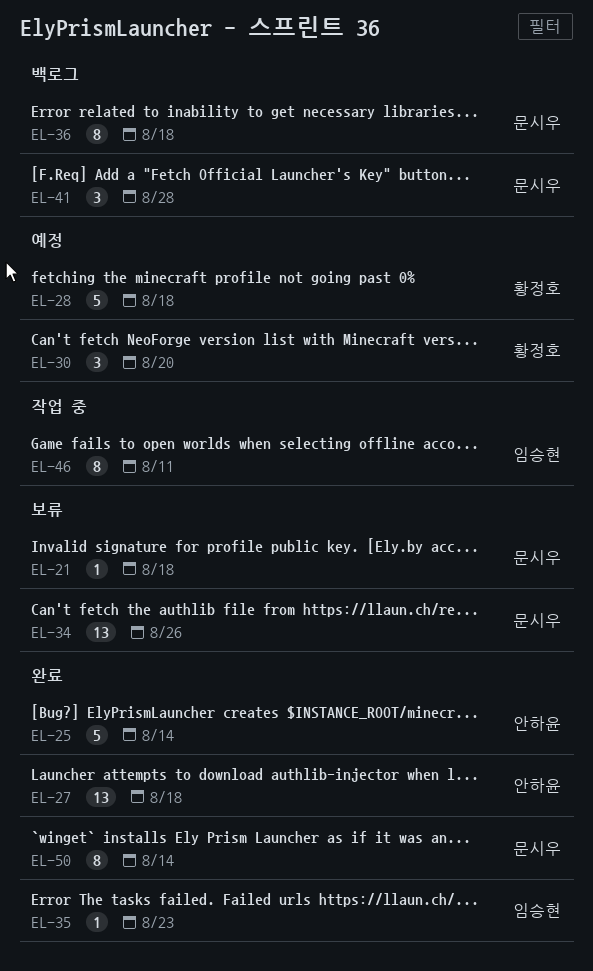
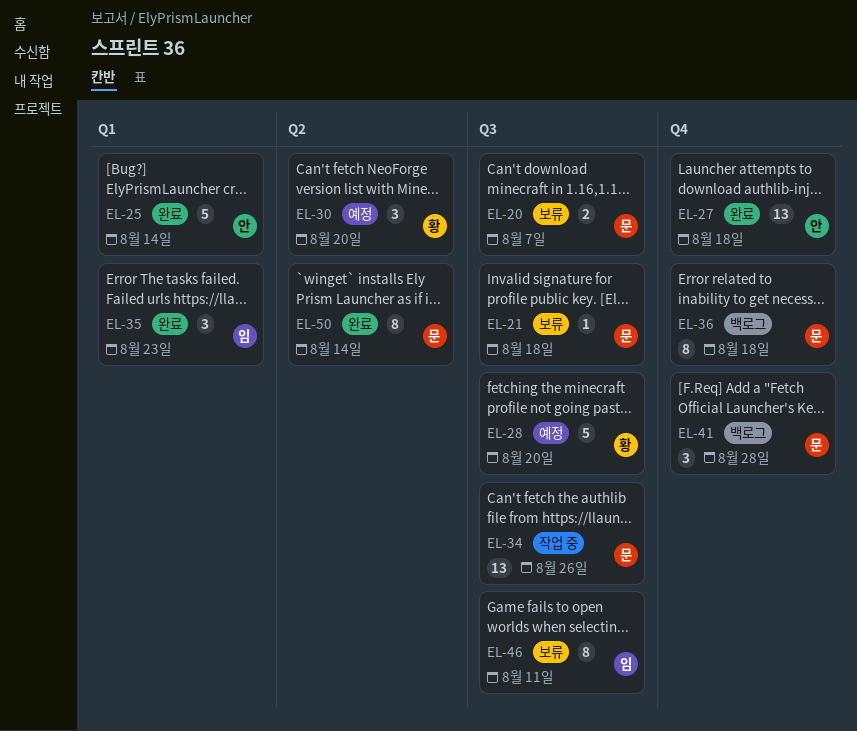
EL-20: none -> present
EL-28, due: Aug 18 -> Aug 20
EL-34, status: 보류 -> 작업 중
EL-35, estimate: 1 -> 3
EL-46, status: 작업 중 -> 보류

